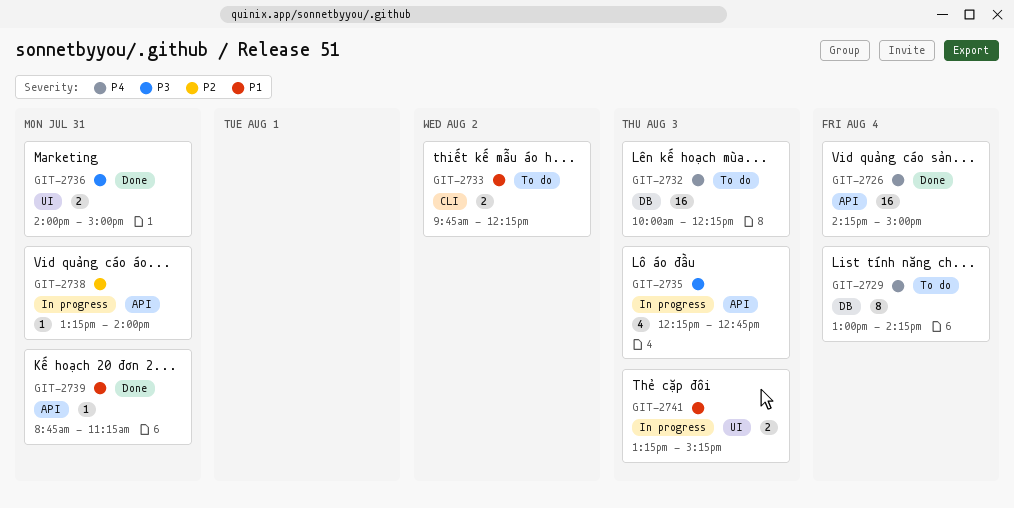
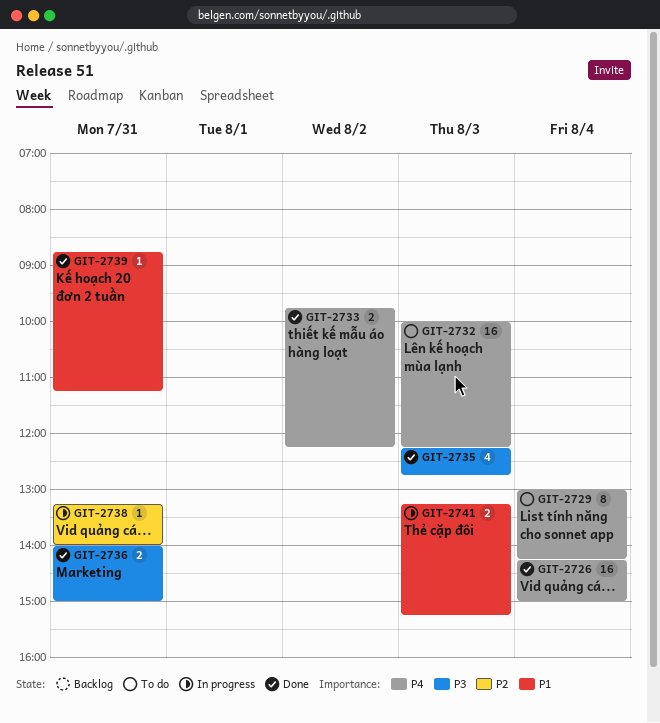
GIT-2733, status: To do -> Done
GIT-2733, priority: P1 -> P4
GIT-2735, status: In progress -> Done

